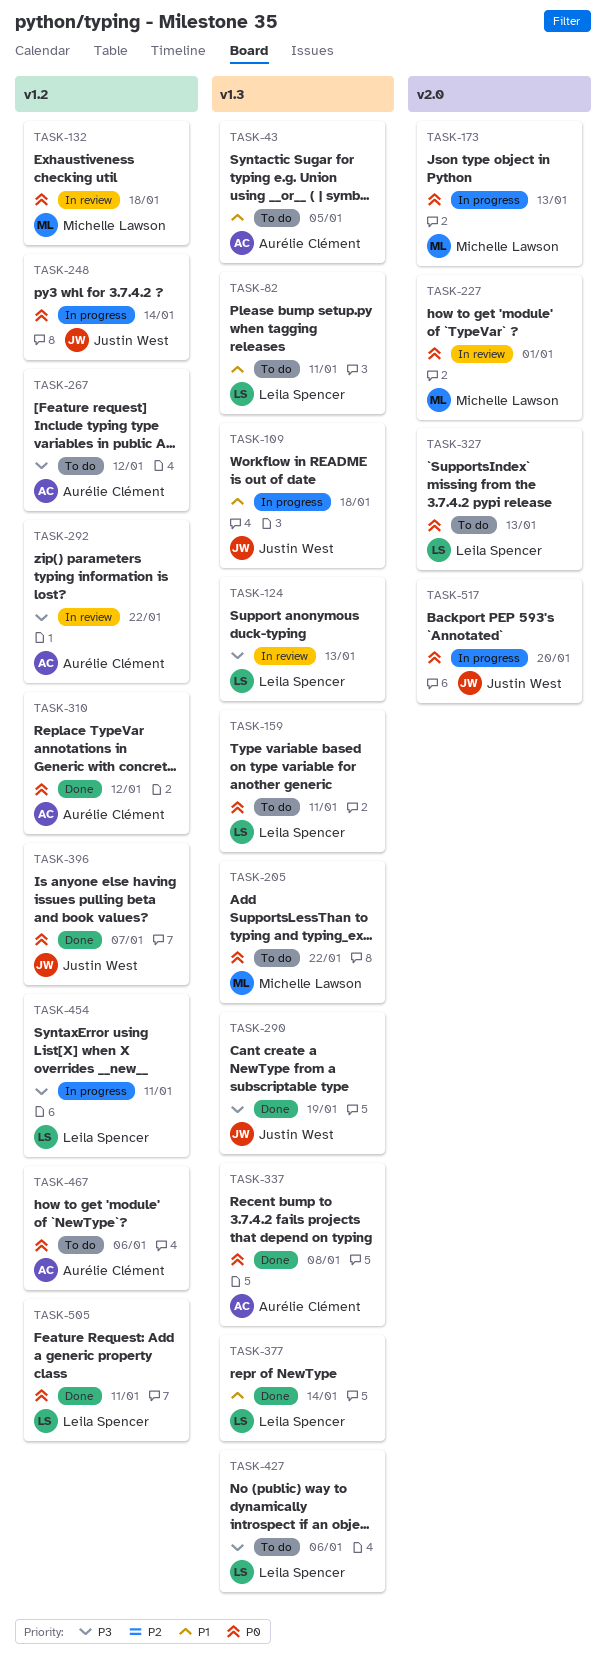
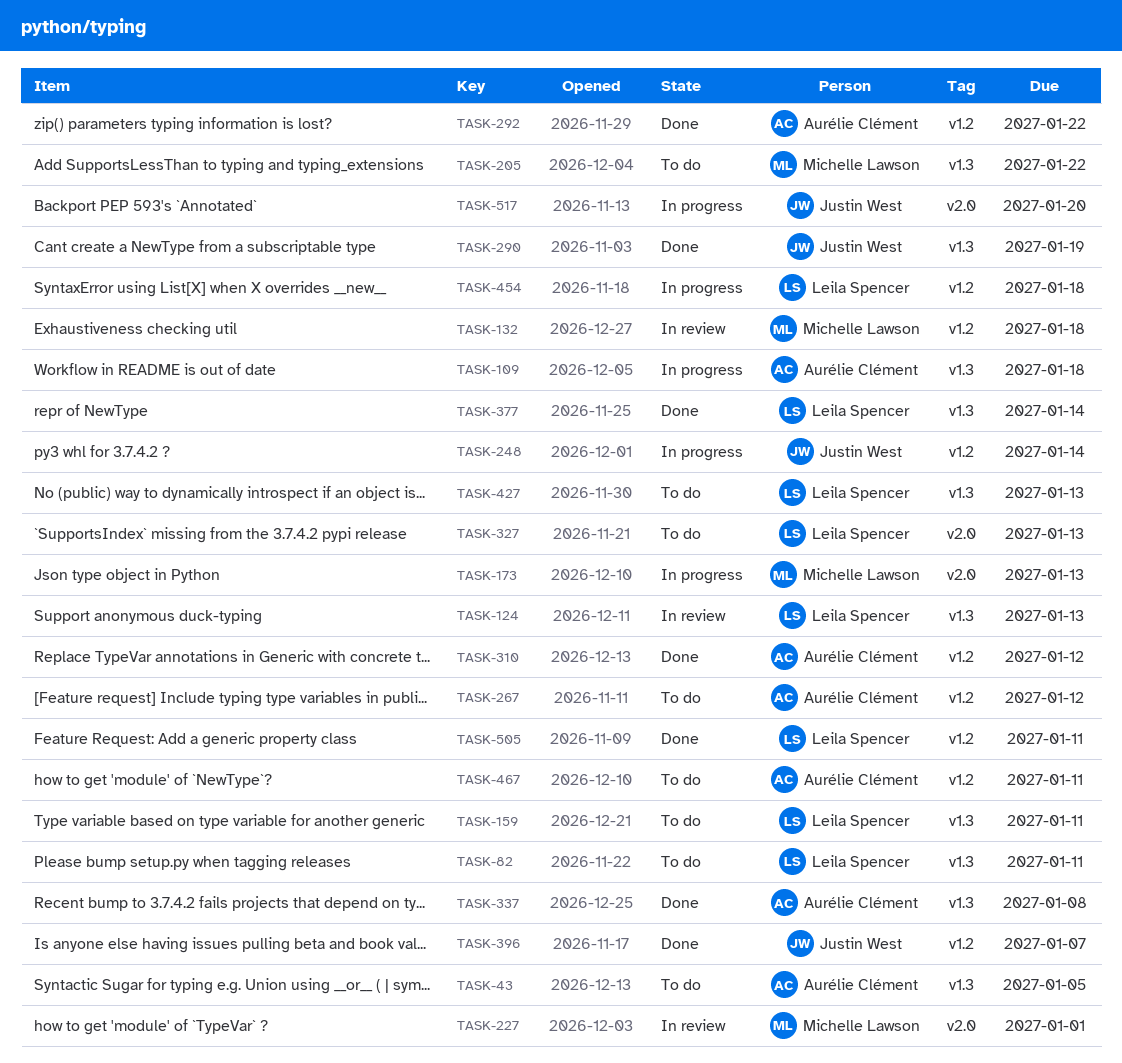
TASK-109, owner: Justin West -> Aurélie Clément
TASK-292, status: In review -> Done
TASK-427, due: Jan 6 -> Jan 13
TASK-454, due: Jan 11 -> Jan 18
TASK-467, due: Jan 6 -> Jan 11

